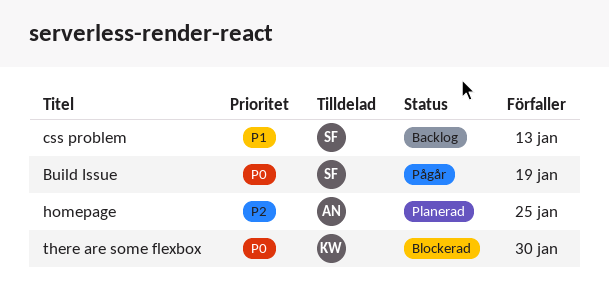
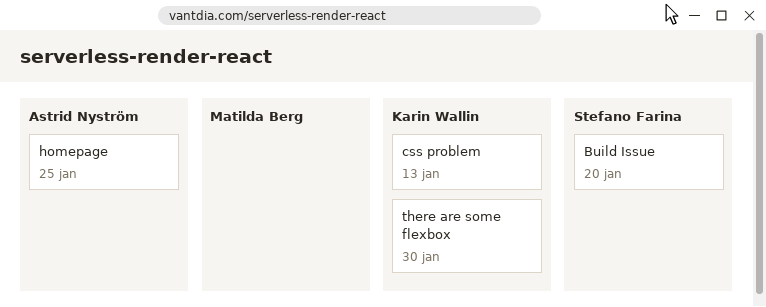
Build Issue, due: Jan 19 -> Jan 20
css problem, owner: Stefano Farina -> Karin Wallin

